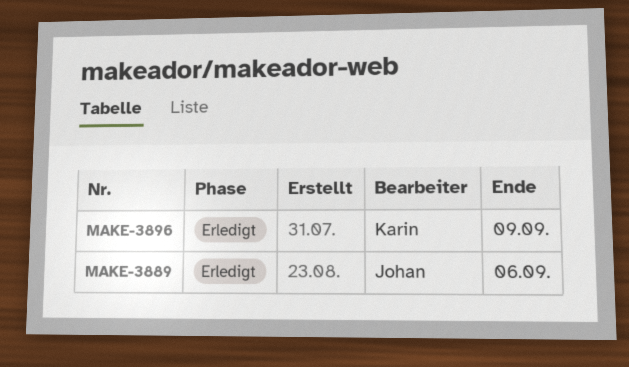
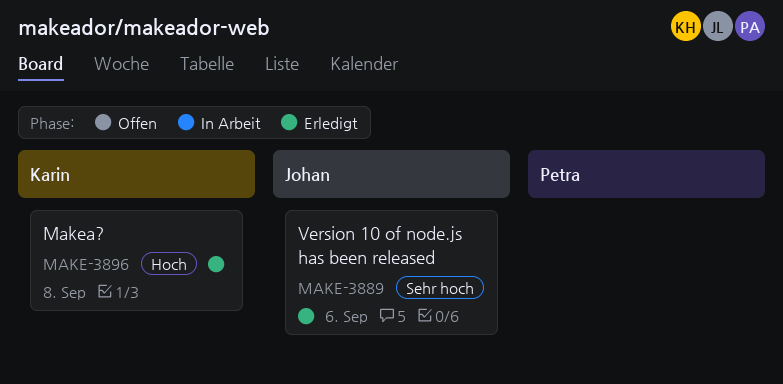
MAKE-3896, due: Sep 9 -> Sep 8

